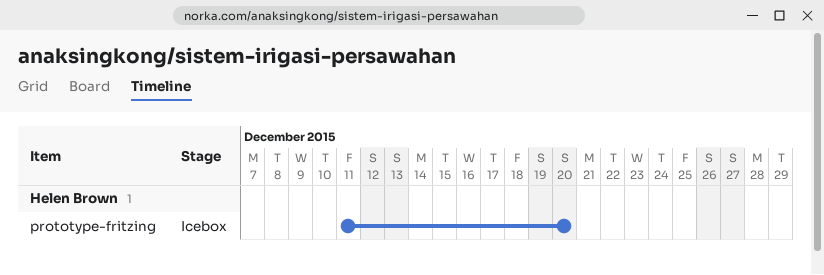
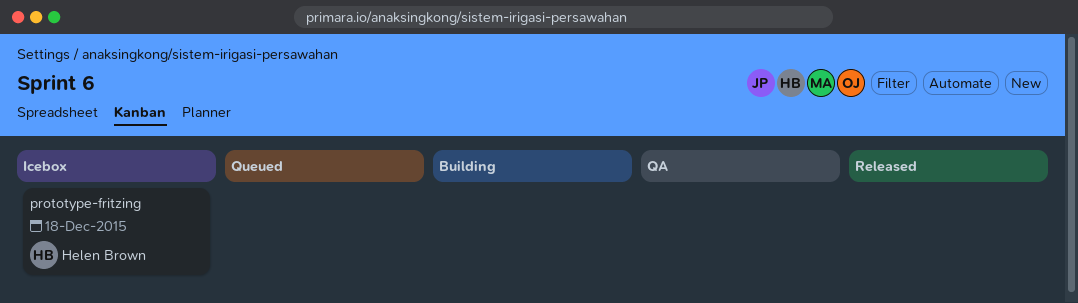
prototype-fritzing, due: Dec 20 -> Dec 18

